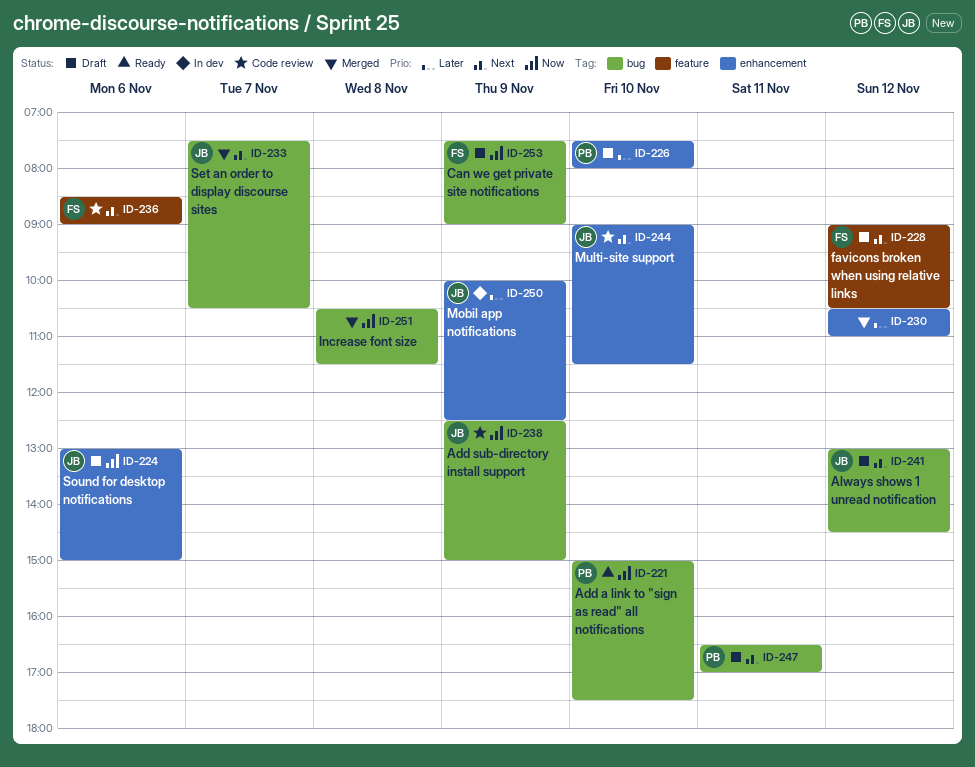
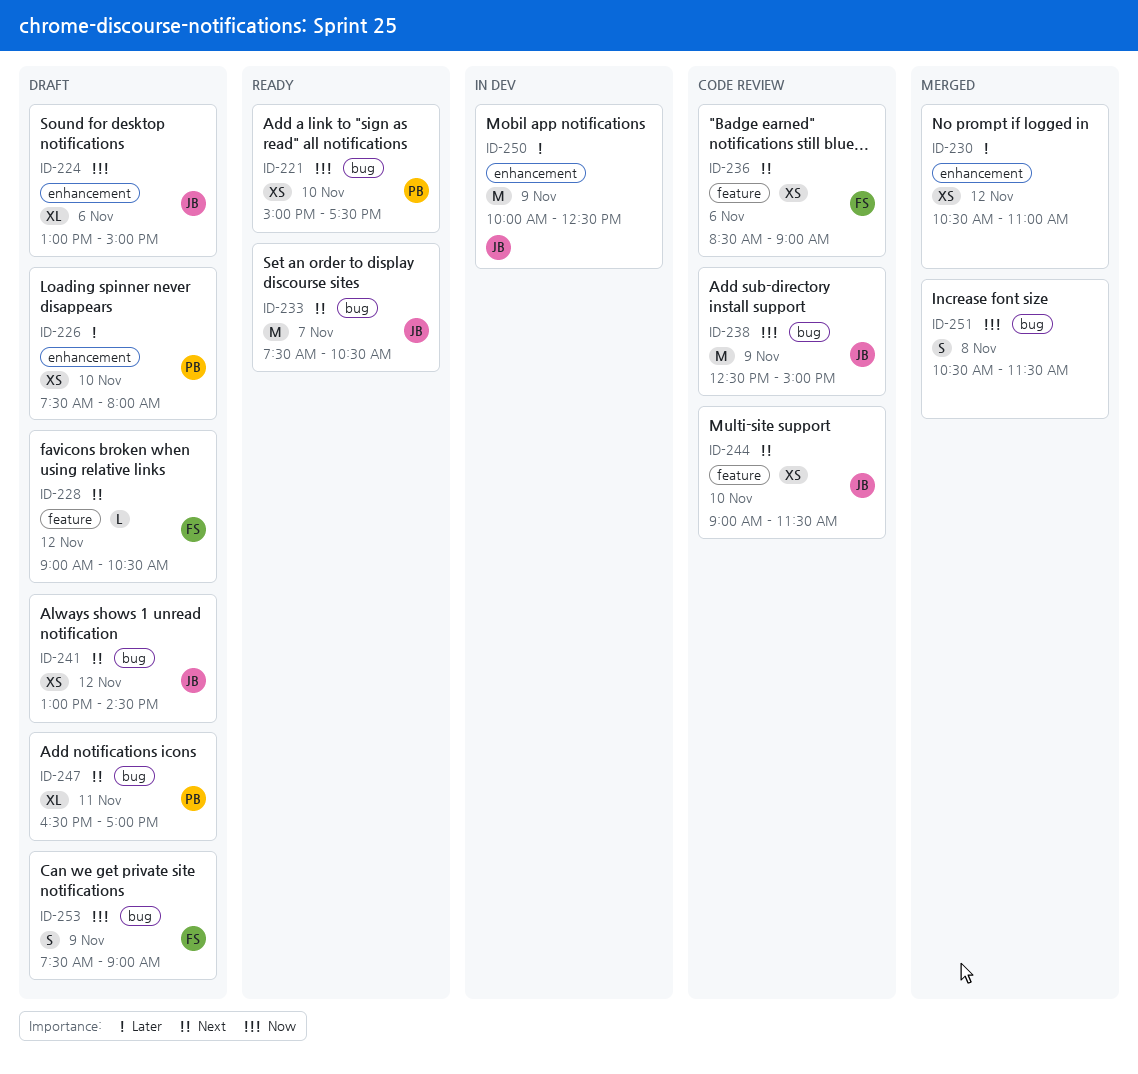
ID-233, status: Merged -> Ready
ID-244, label: enhancement -> feature

